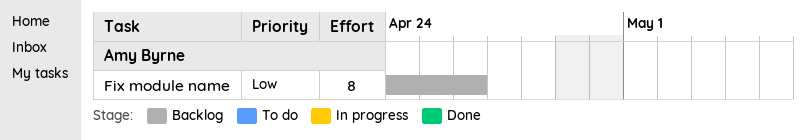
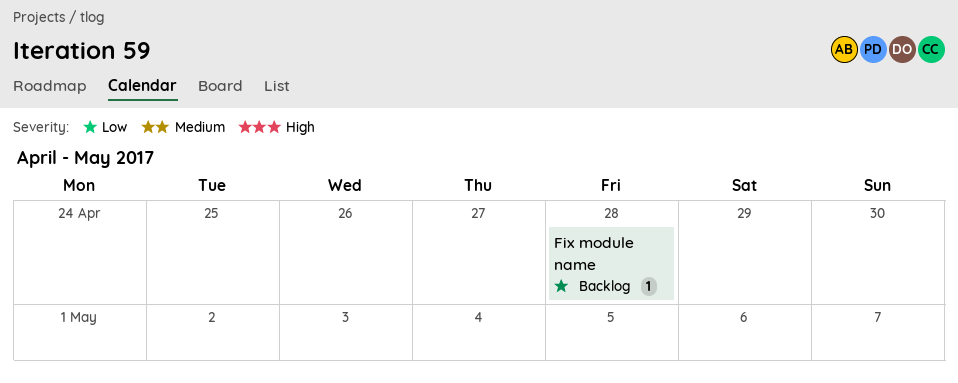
Fix module name, estimate: 8 -> 1
Fix module name, due: Apr 26 -> Apr 28

